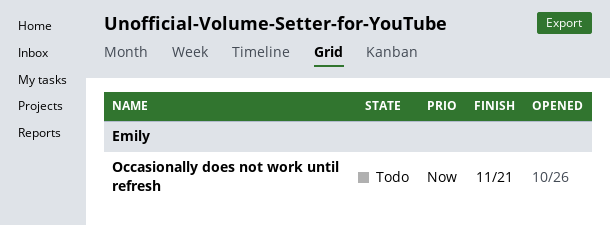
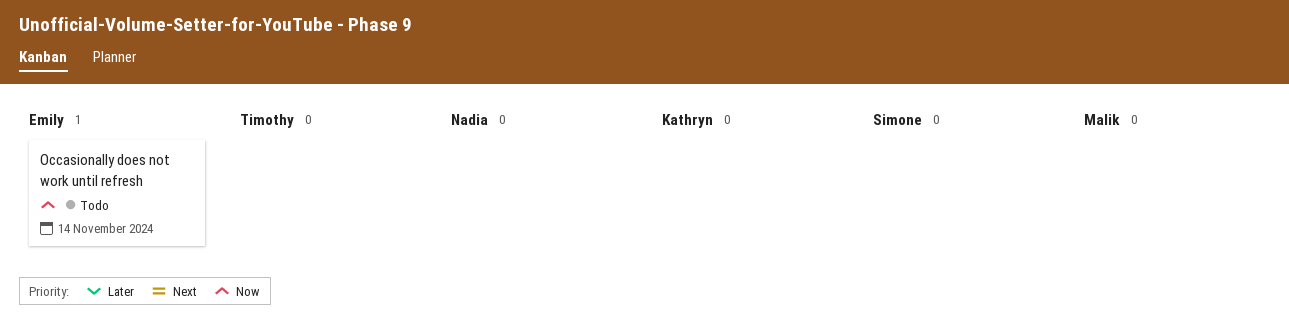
Occasionally does not work until refresh, due: Nov 21 -> Nov 14

